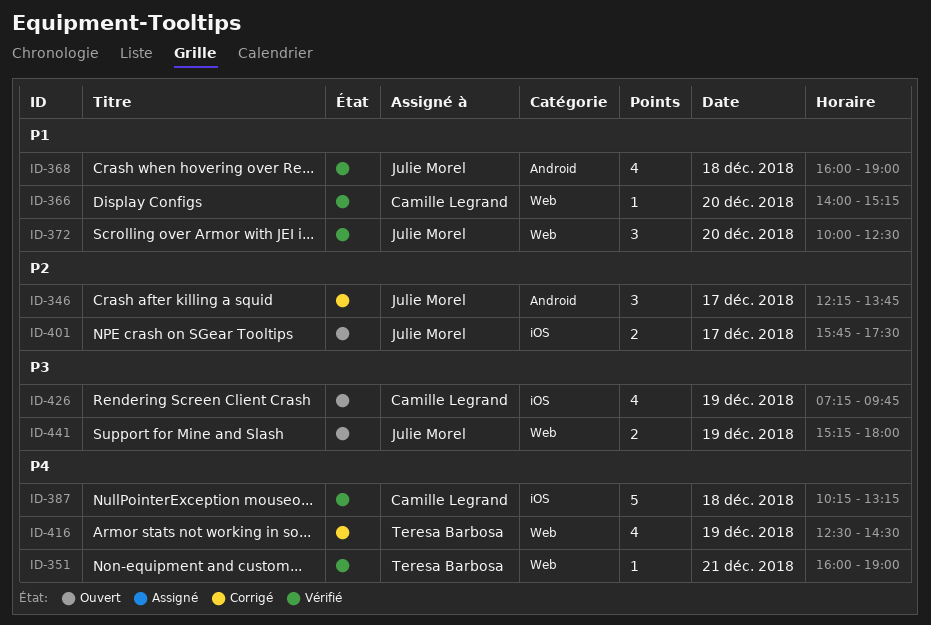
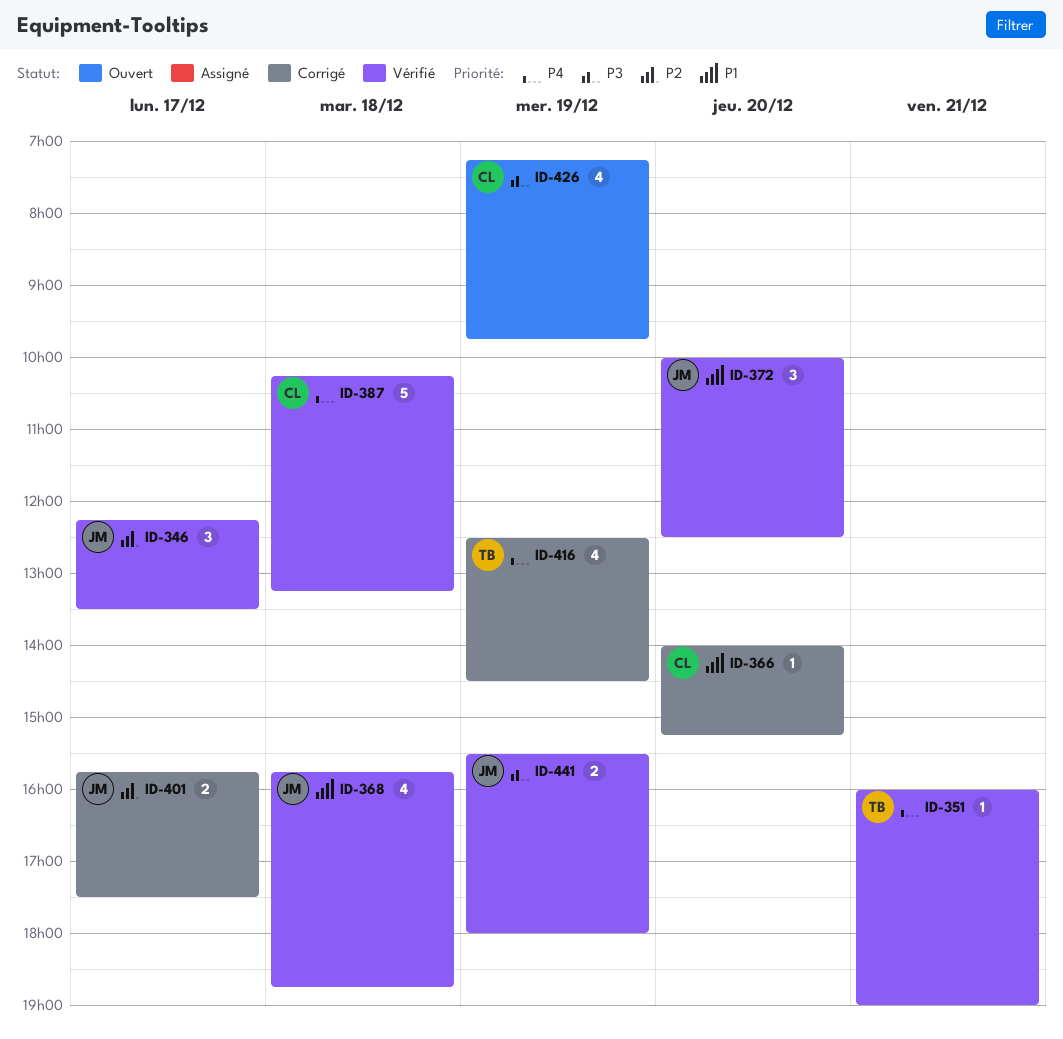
ID-346, status: Corrigé -> Vérifié
ID-346, ends: 13:45 -> 13:30
ID-366, status: Vérifié -> Corrigé
ID-368, begins: 16:00 -> 15:45
ID-368, ends: 19:00 -> 18:45
ID-401, status: Ouvert -> Corrigé
ID-441, status: Ouvert -> Vérifié
ID-441, begins: 15:15 -> 15:30

